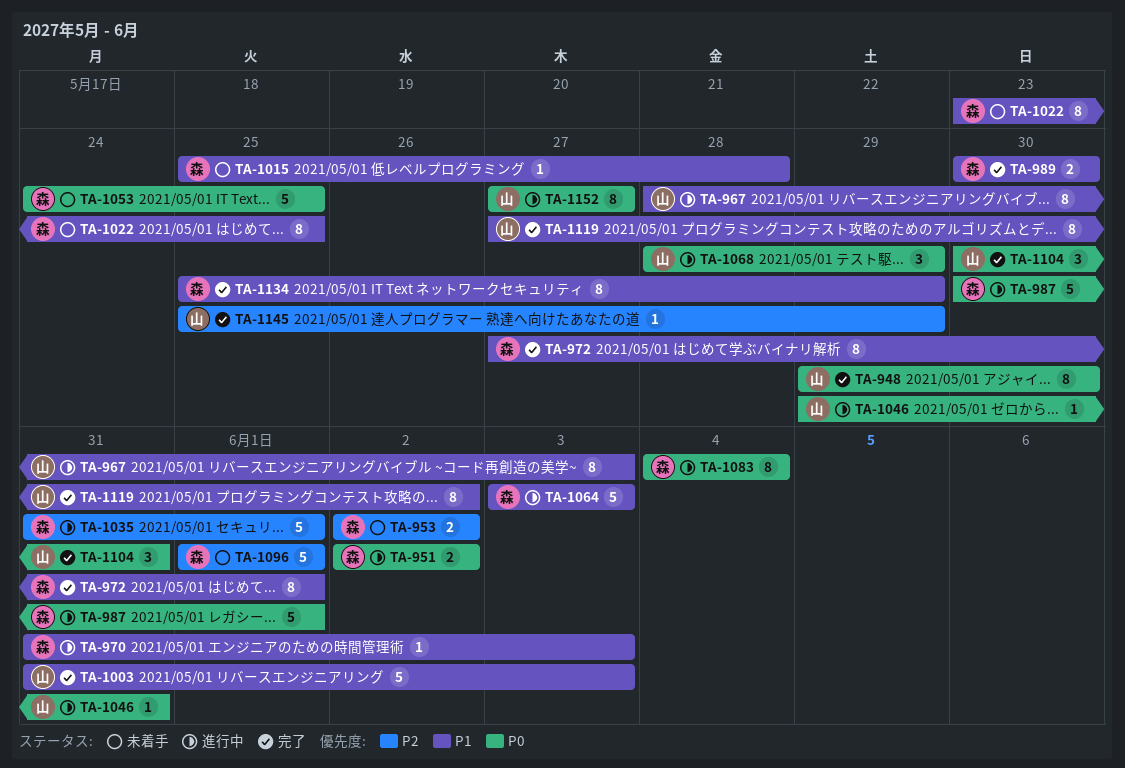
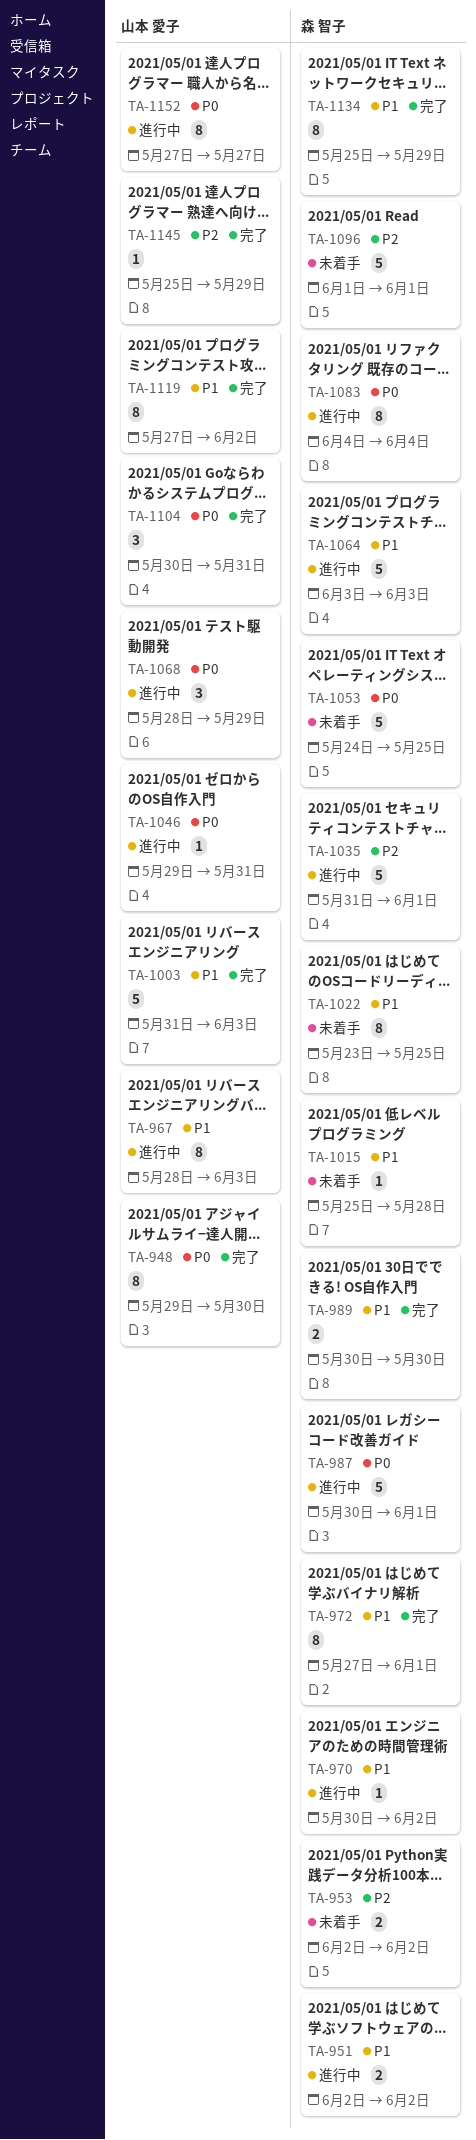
TA-951, priority: P0 -> P1
TA-970, start: May 31 -> May 30
TA-970, due: Jun 3 -> Jun 2

